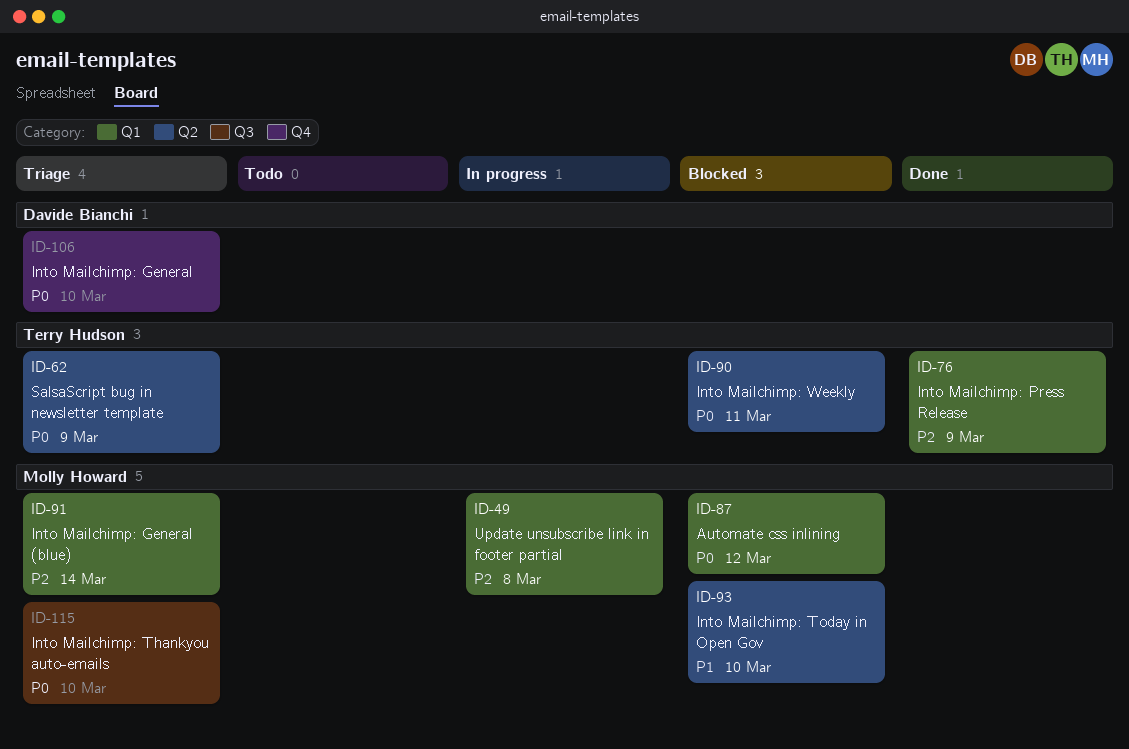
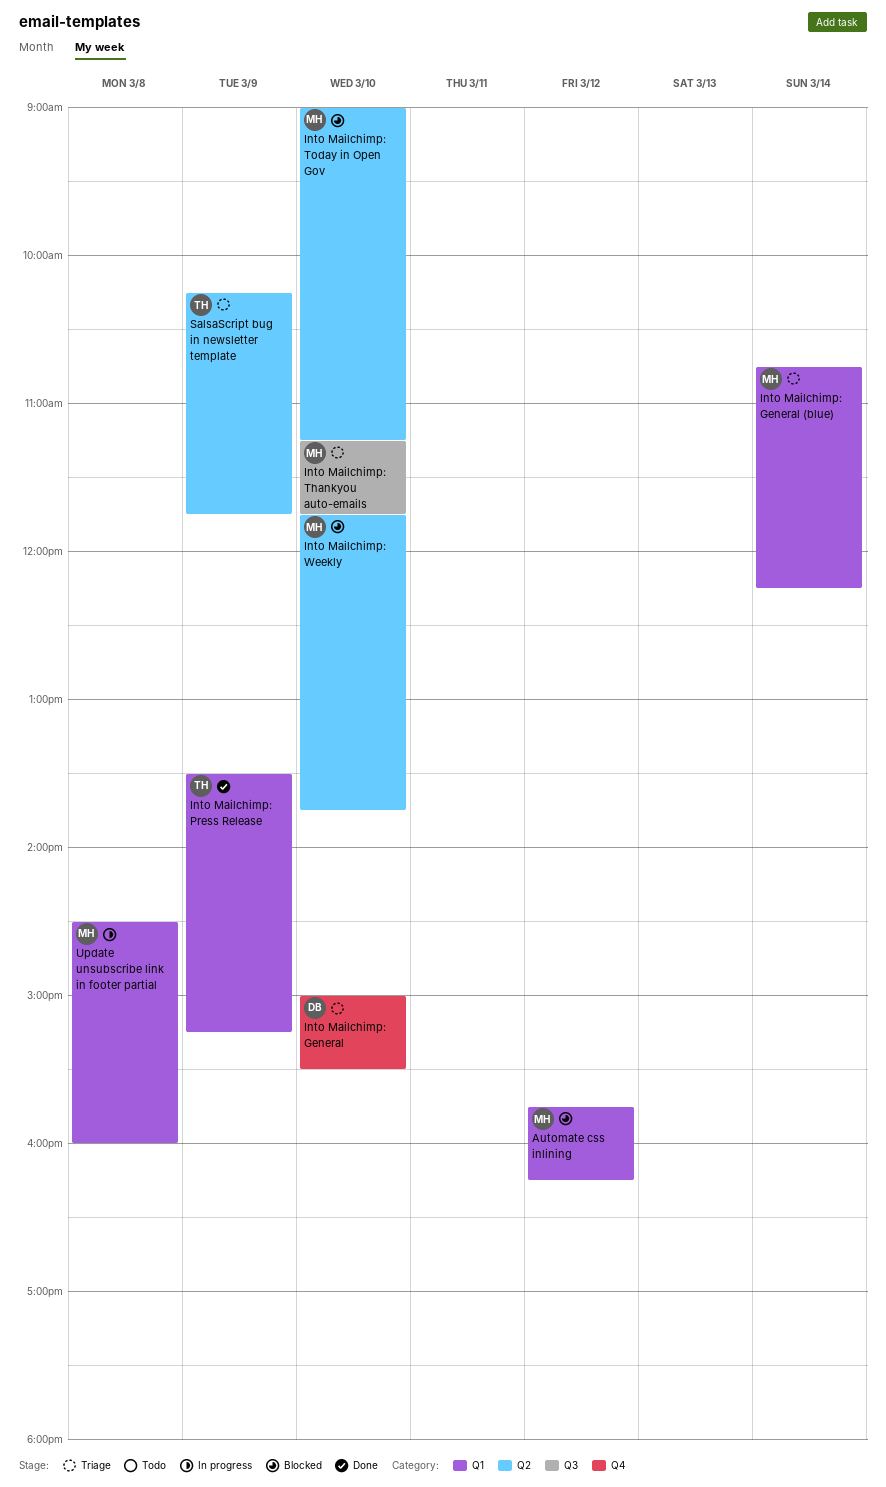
Into Mailchimp: Weekly, owner: Terry Hudson -> Molly Howard
Into Mailchimp: Weekly, day: Mar 11 -> Mar 10

